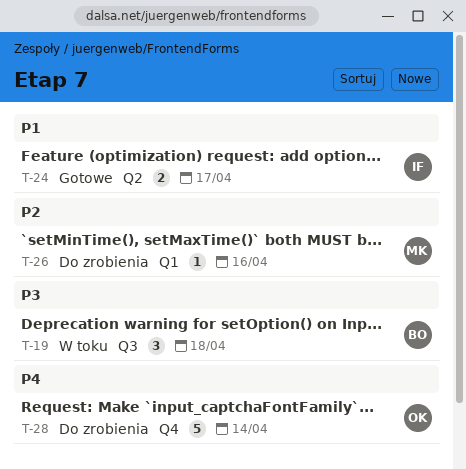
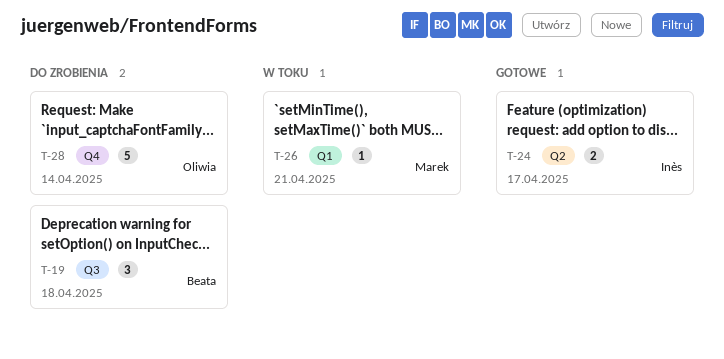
T-19, status: W toku -> Do zrobienia
T-26, status: Do zrobienia -> W toku
T-26, due: Apr 16 -> Apr 21

